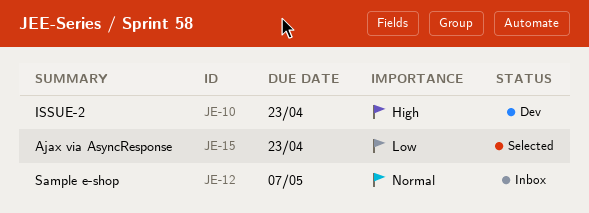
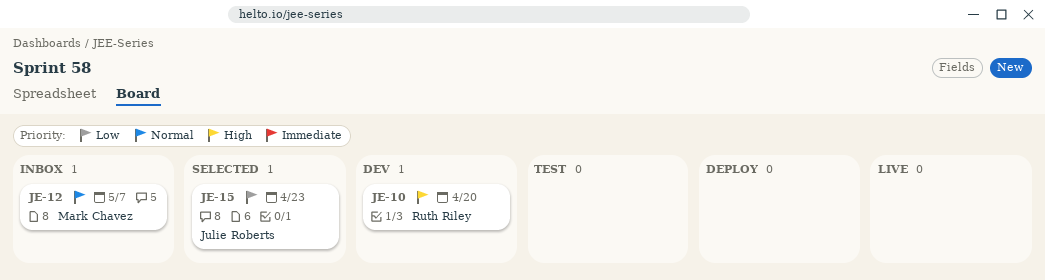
JE-10, due: Apr 23 -> Apr 20

